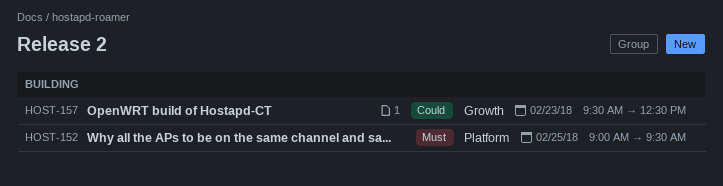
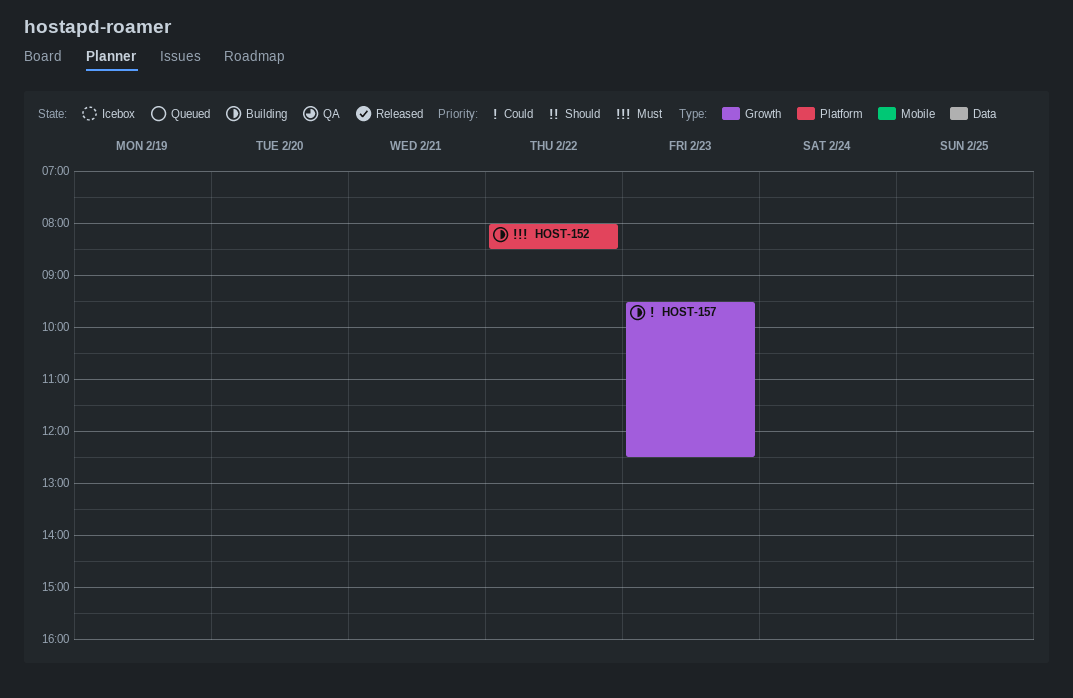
HOST-152, day: Feb 25 -> Feb 22
HOST-152, begins: 09:00 -> 08:00
HOST-152, ends: 09:30 -> 08:30

